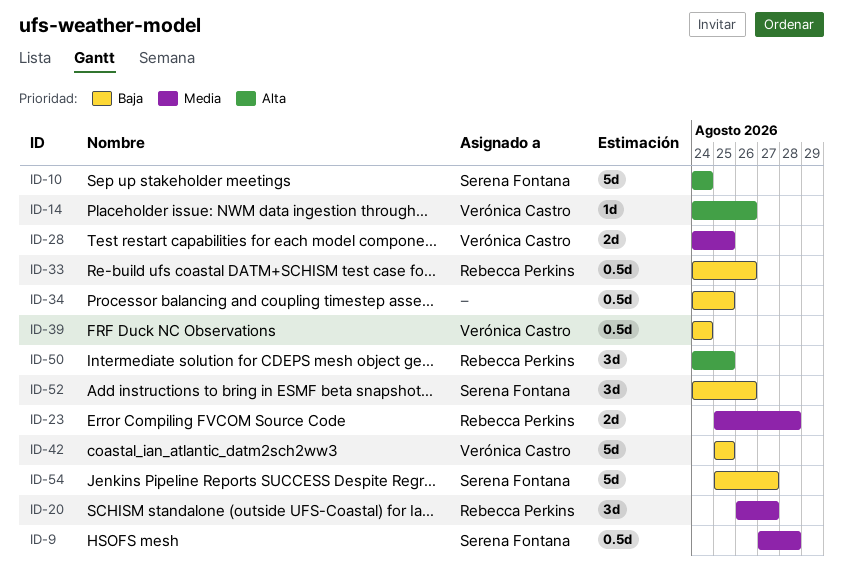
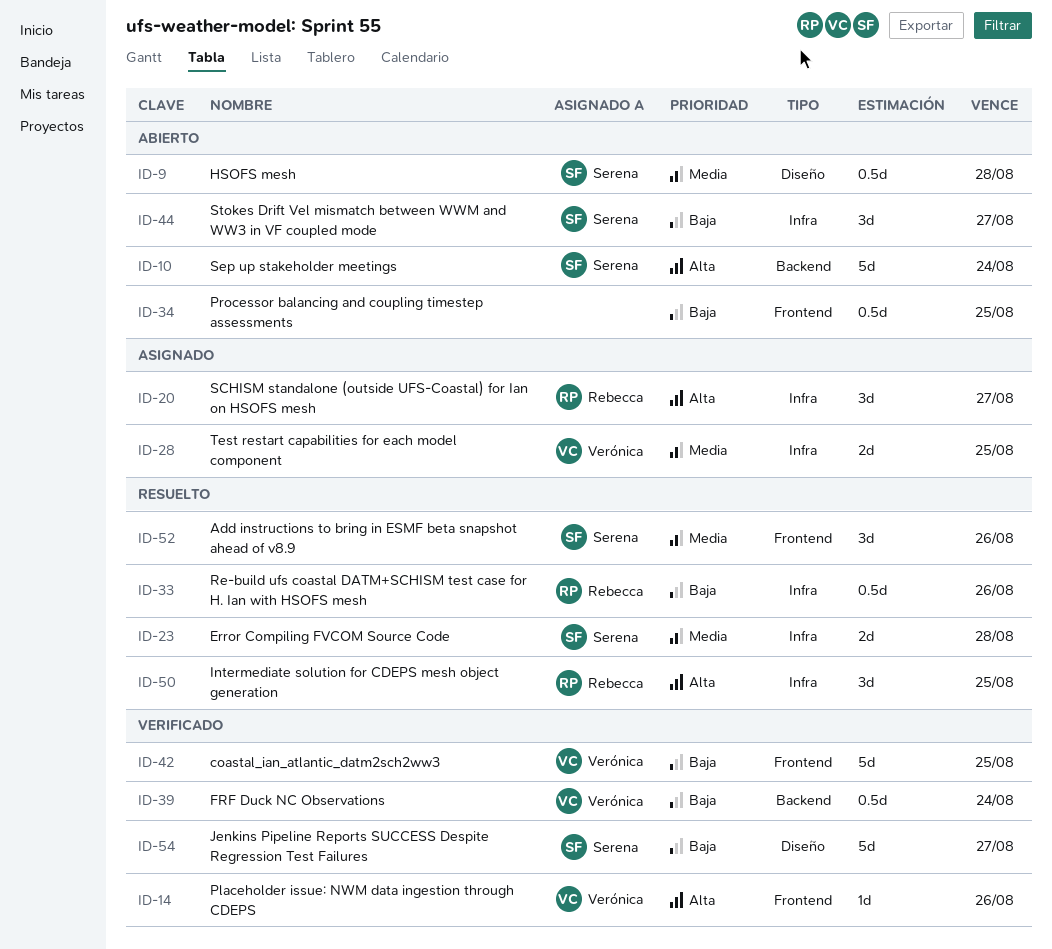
ID-20, priority: Media -> Alta
ID-23, owner: Rebecca Perkins -> Serena Fontana
ID-44: none -> present
ID-52, priority: Baja -> Media

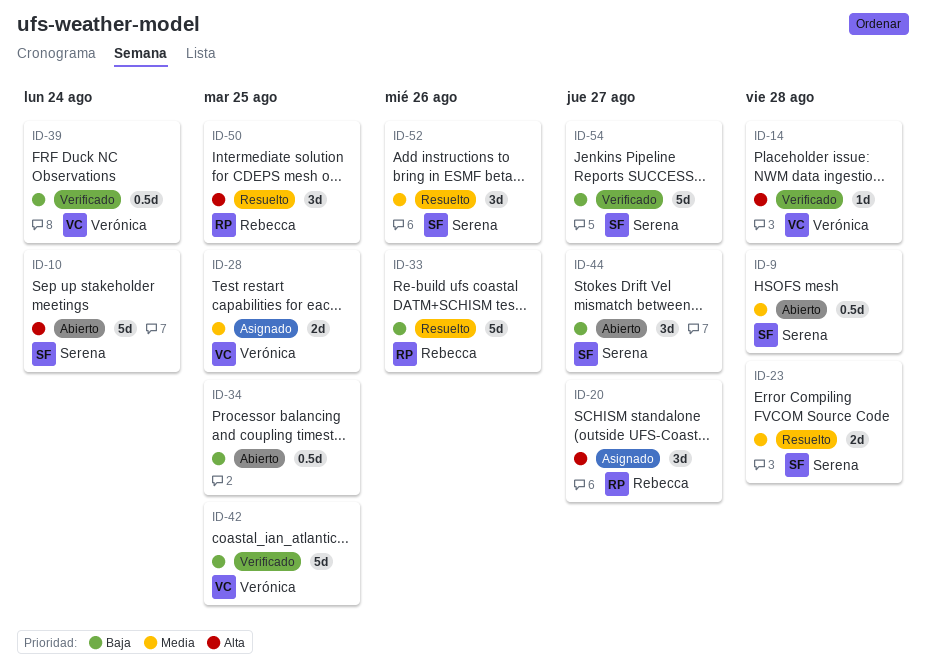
ID-14, due: Aug 26 -> Aug 28
ID-33, estimate: 0.5d -> 5d

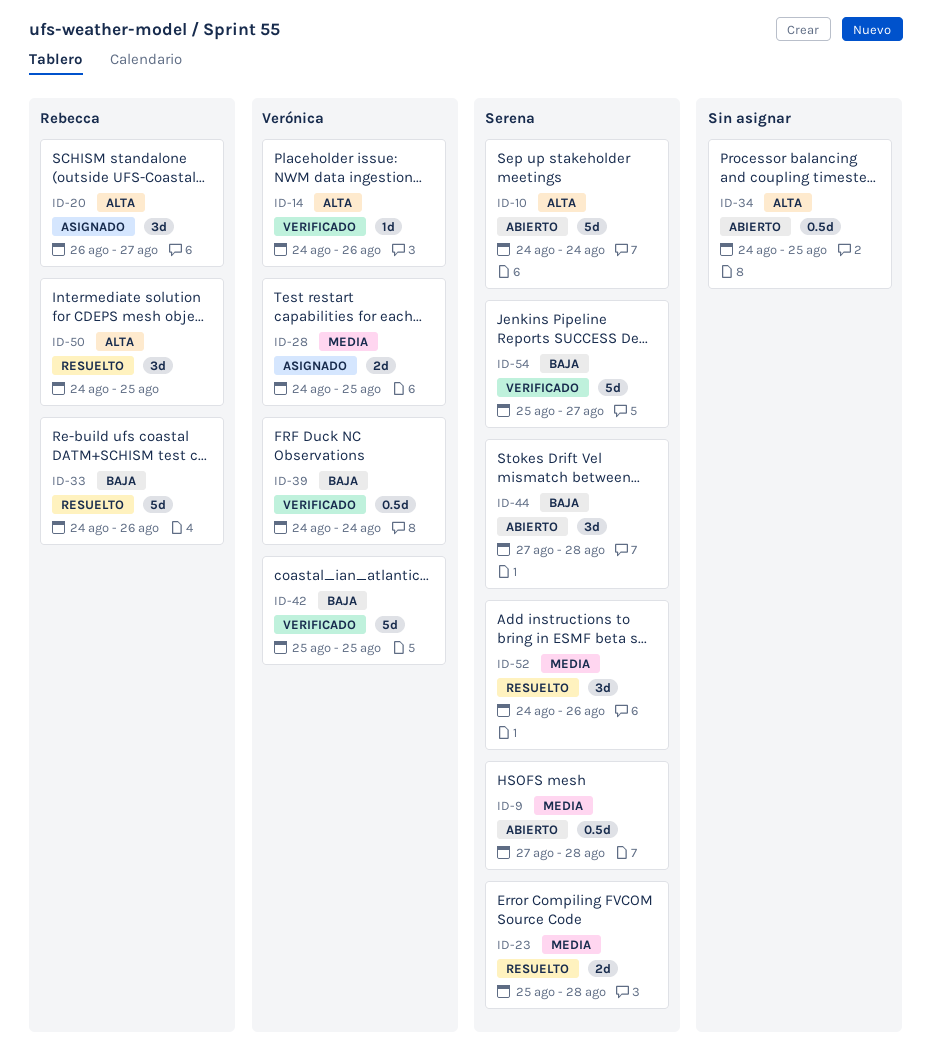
ID-14, due: Aug 28 -> Aug 26
ID-34, priority: Baja -> Alta
ID-44, due: Aug 27 -> Aug 28

